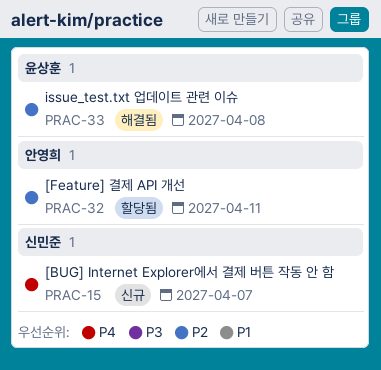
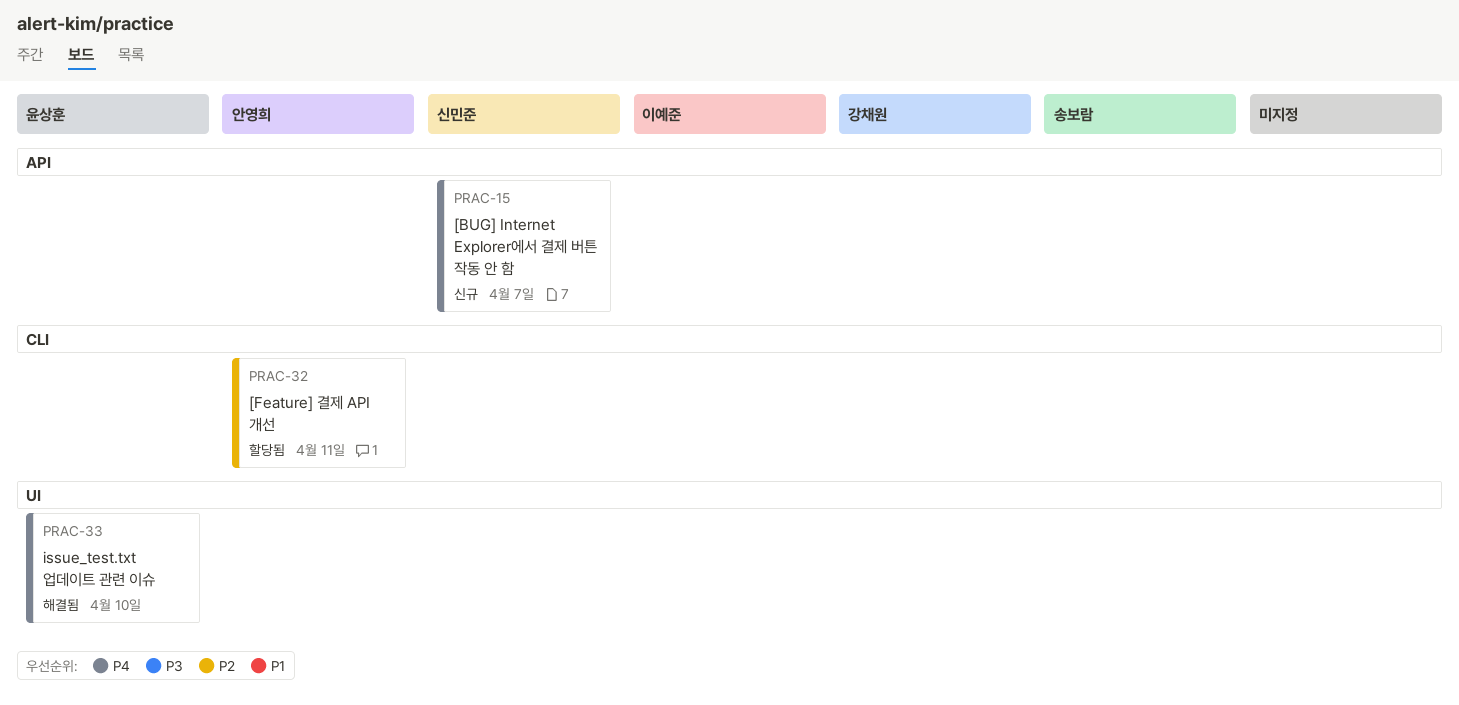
PRAC-33, priority: P2 -> P4
PRAC-33, due: Apr 8 -> Apr 10

